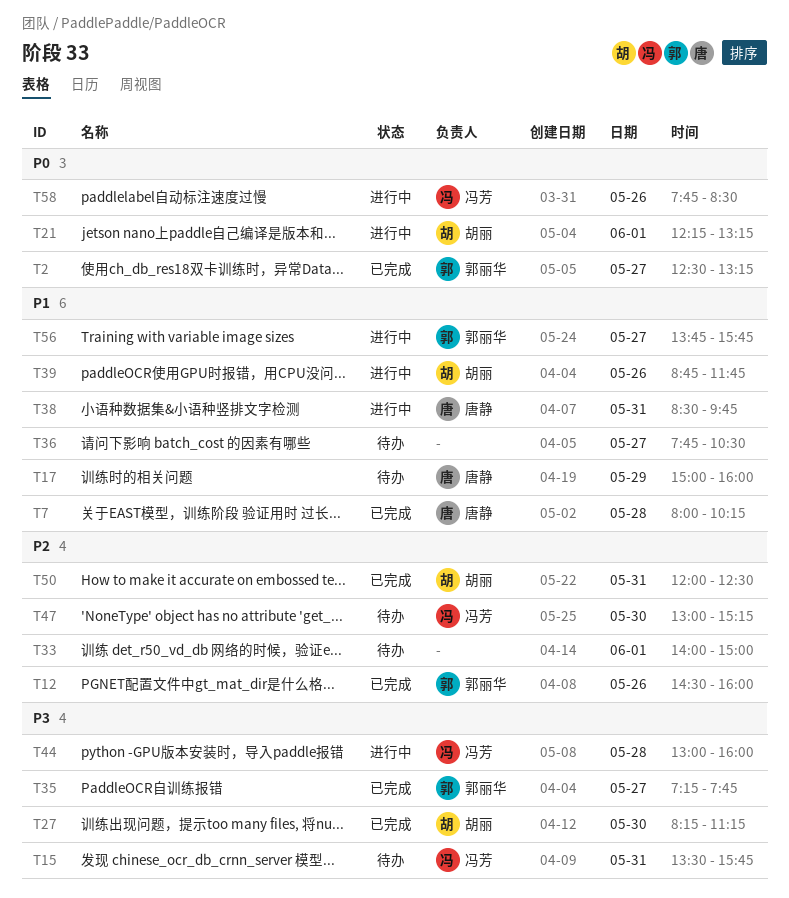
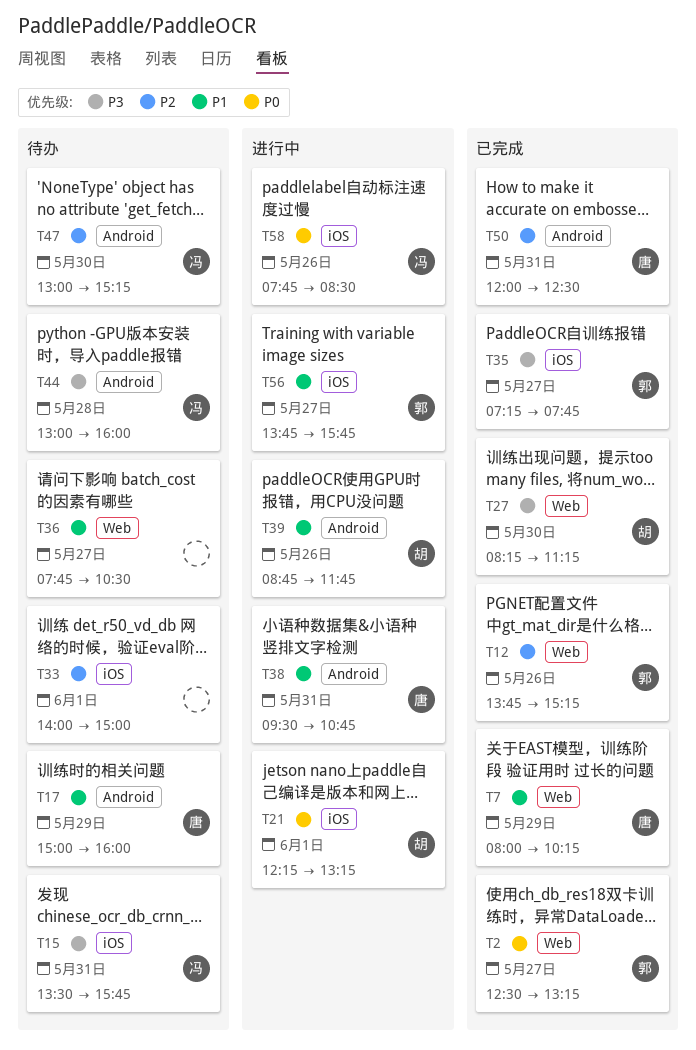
T7, day: May 28 -> May 29
T12, begins: 14:30 -> 13:45
T12, ends: 16:00 -> 15:15
T38, begins: 08:30 -> 09:30
T38, ends: 09:45 -> 10:45
T44, status: 进行中 -> 待办
T50, owner: 胡丽 -> 唐静

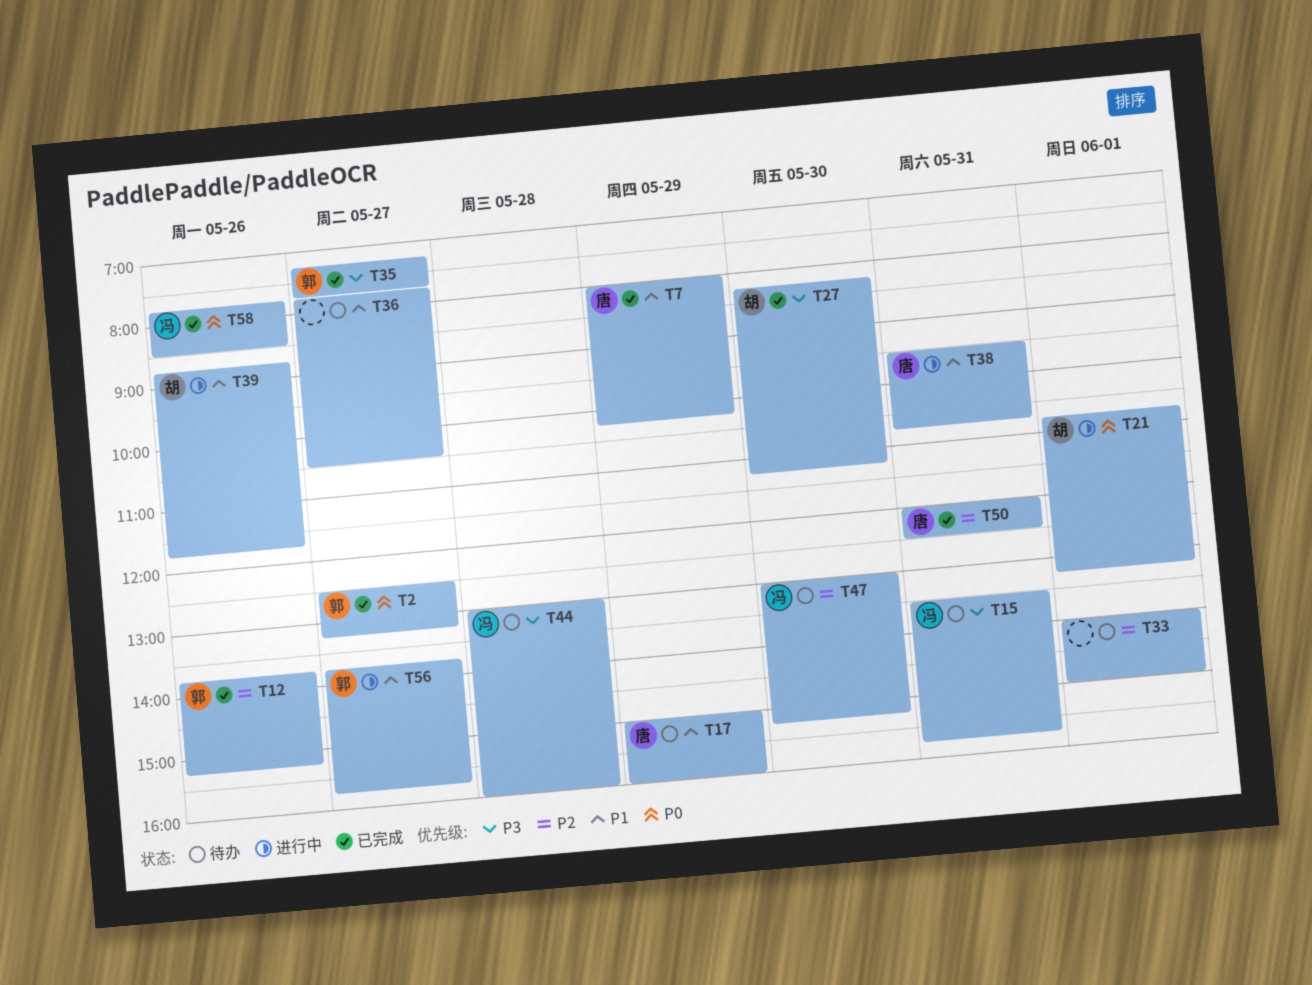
T21, begins: 12:15 -> 10:45
T58, status: 进行中 -> 已完成

